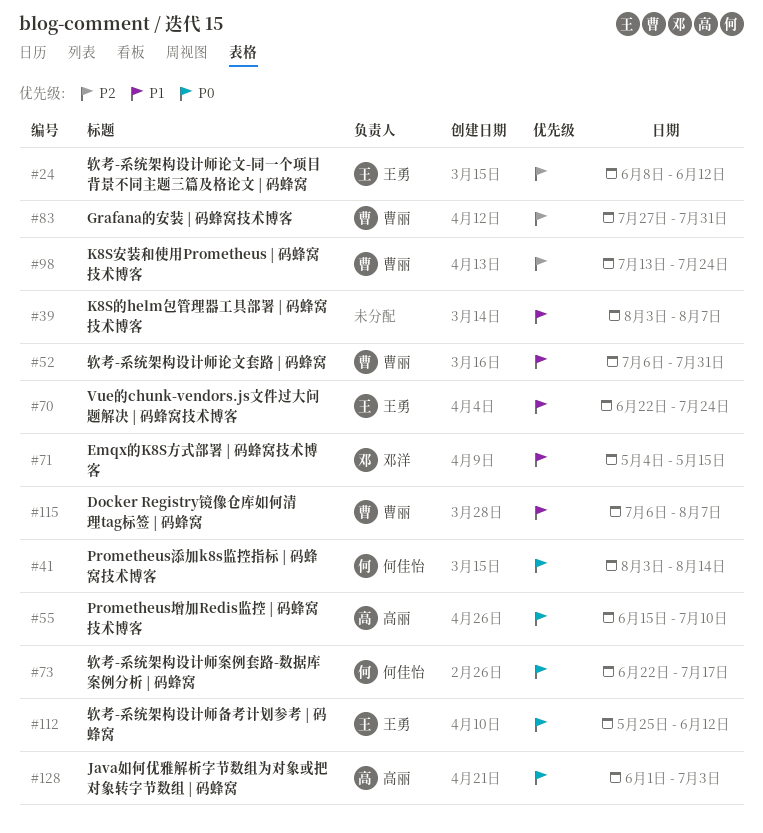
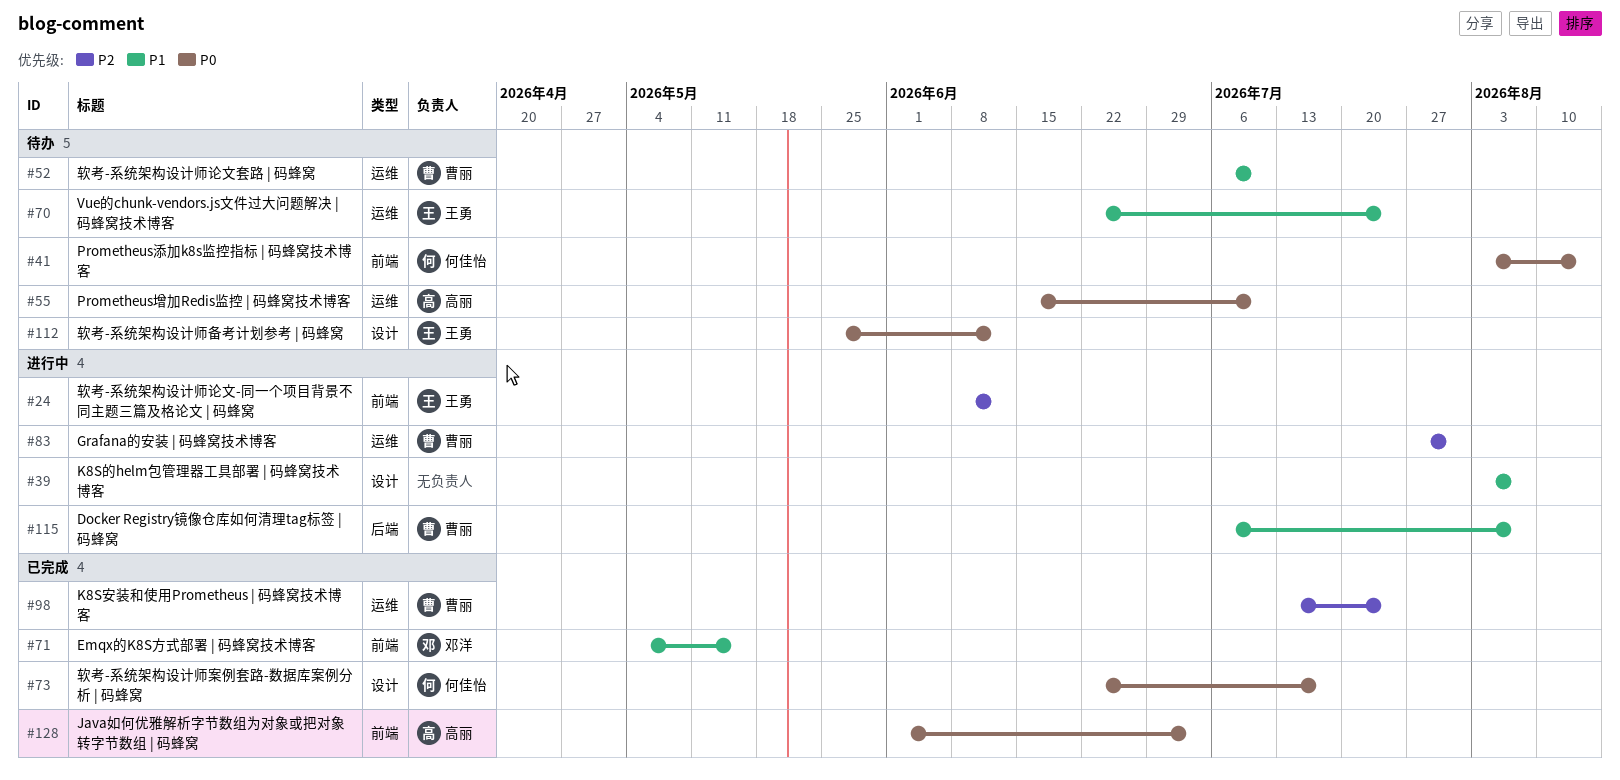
#52, due: Jul 31 -> Jul 10

